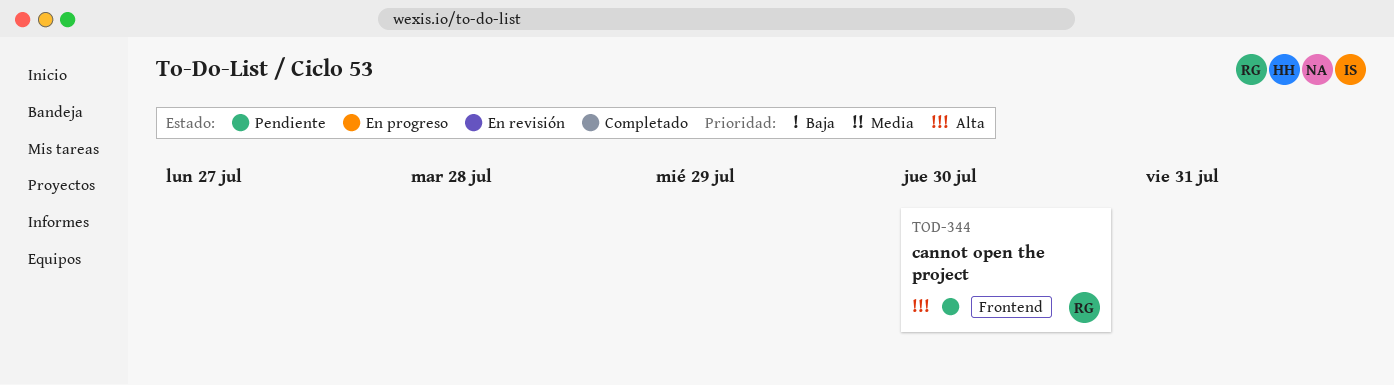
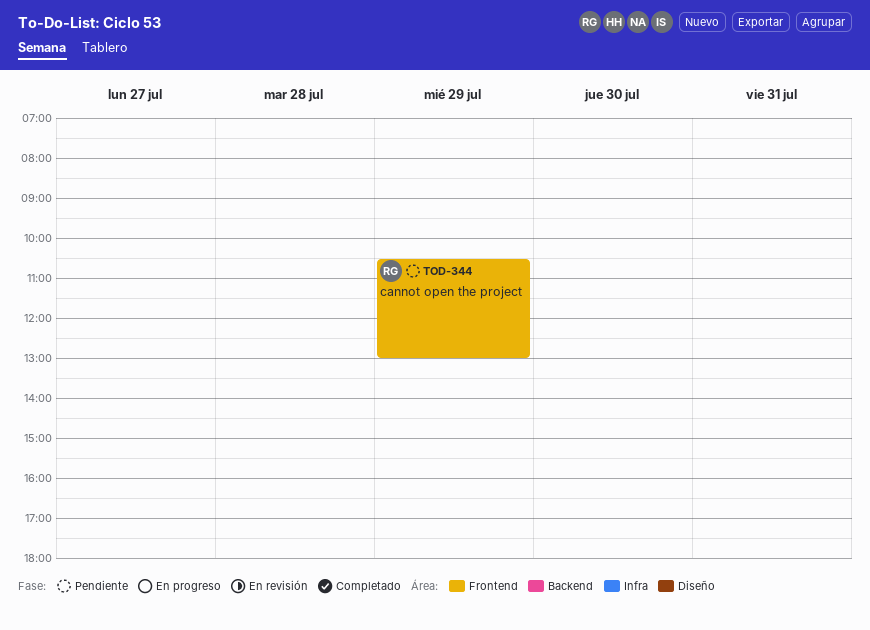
TOD-344, day: Jul 30 -> Jul 29

